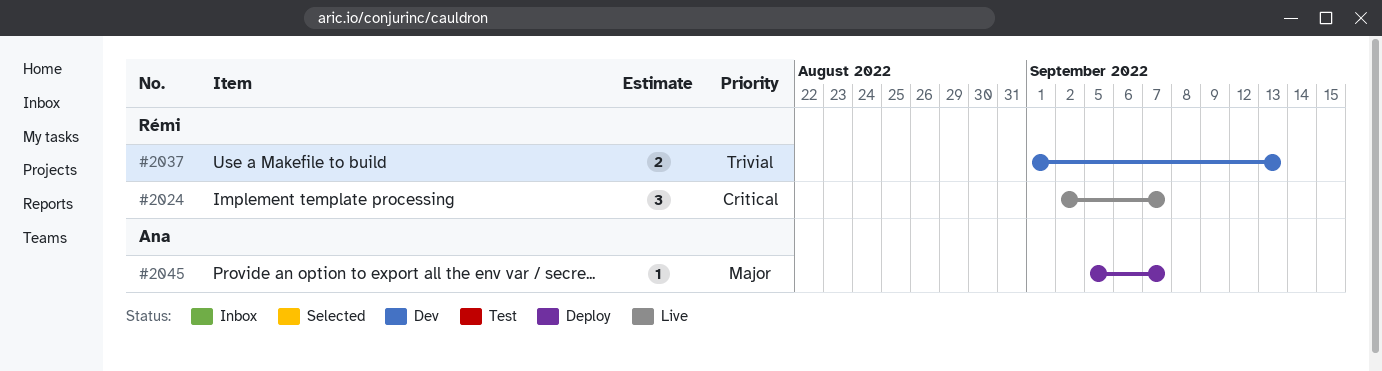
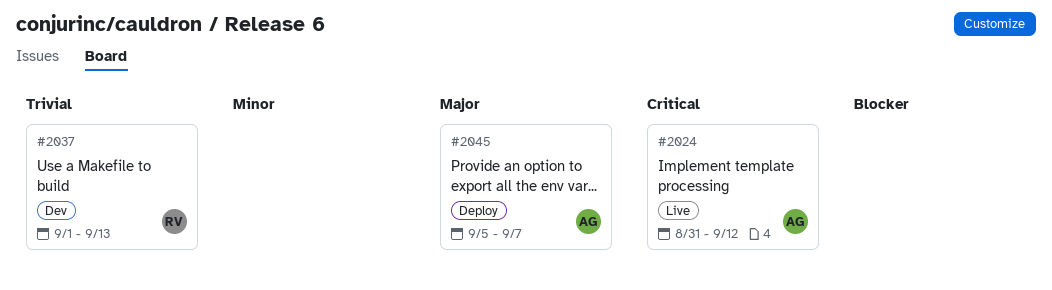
#2024, owner: Rémi -> Ana
#2024, start: Sep 2 -> Aug 31
#2024, due: Sep 7 -> Sep 12

